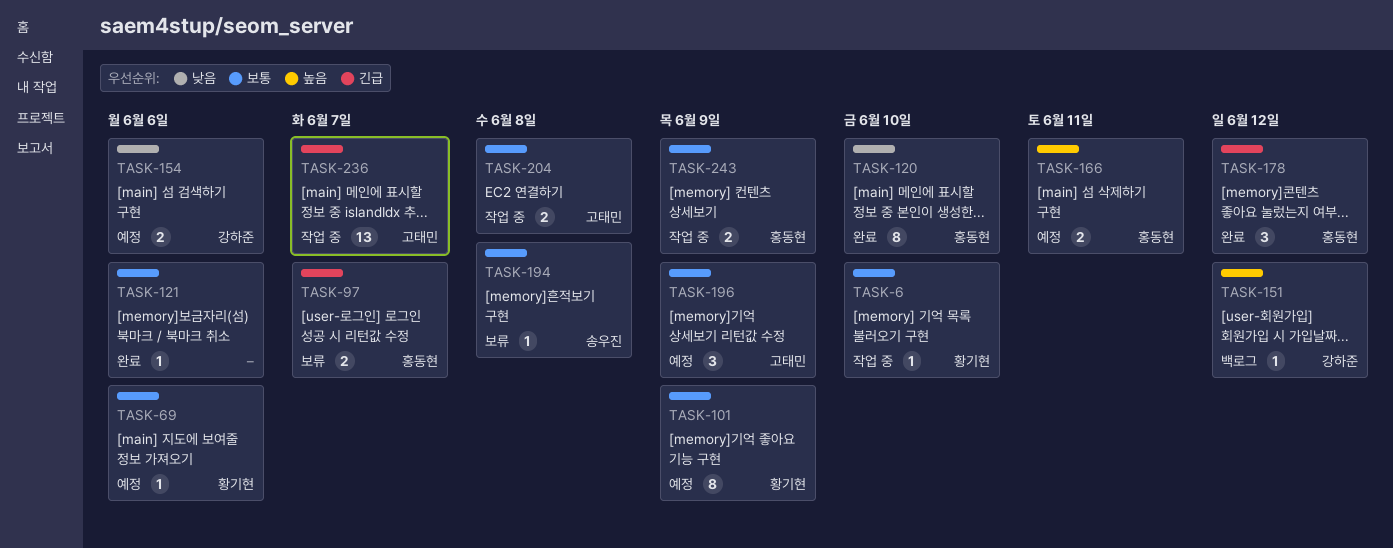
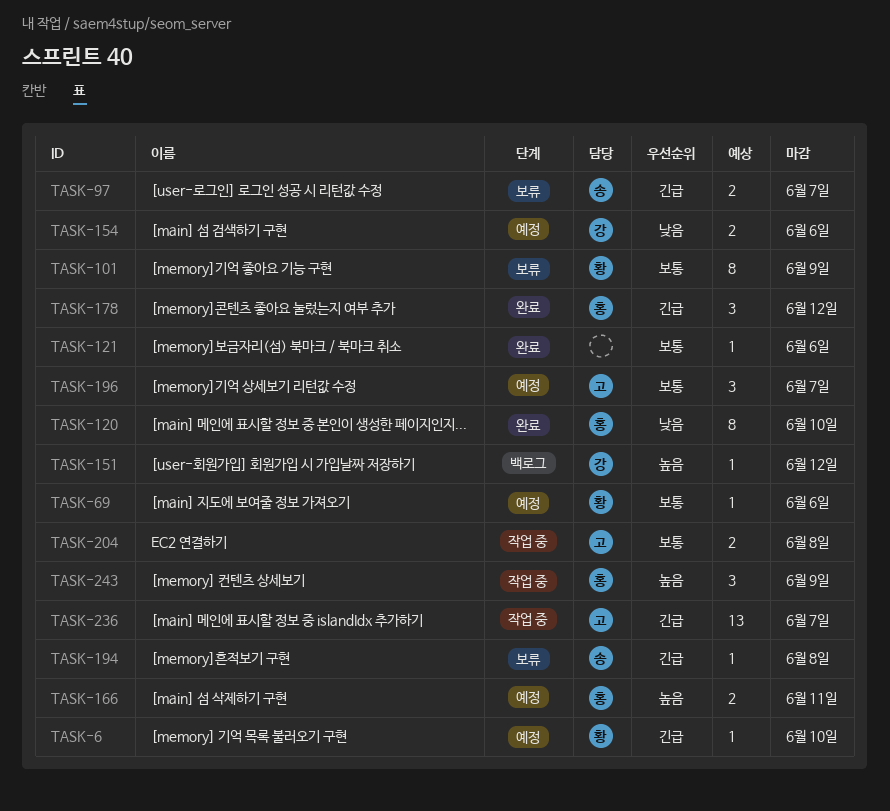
TASK-6, status: 작업 중 -> 예정
TASK-6, priority: 보통 -> 긴급
TASK-97, owner: 홍동현 -> 송우진
TASK-101, status: 예정 -> 보류
TASK-194, priority: 보통 -> 긴급
TASK-196, due: Jun 9 -> Jun 7
TASK-243, priority: 보통 -> 높음
TASK-243, estimate: 2 -> 3

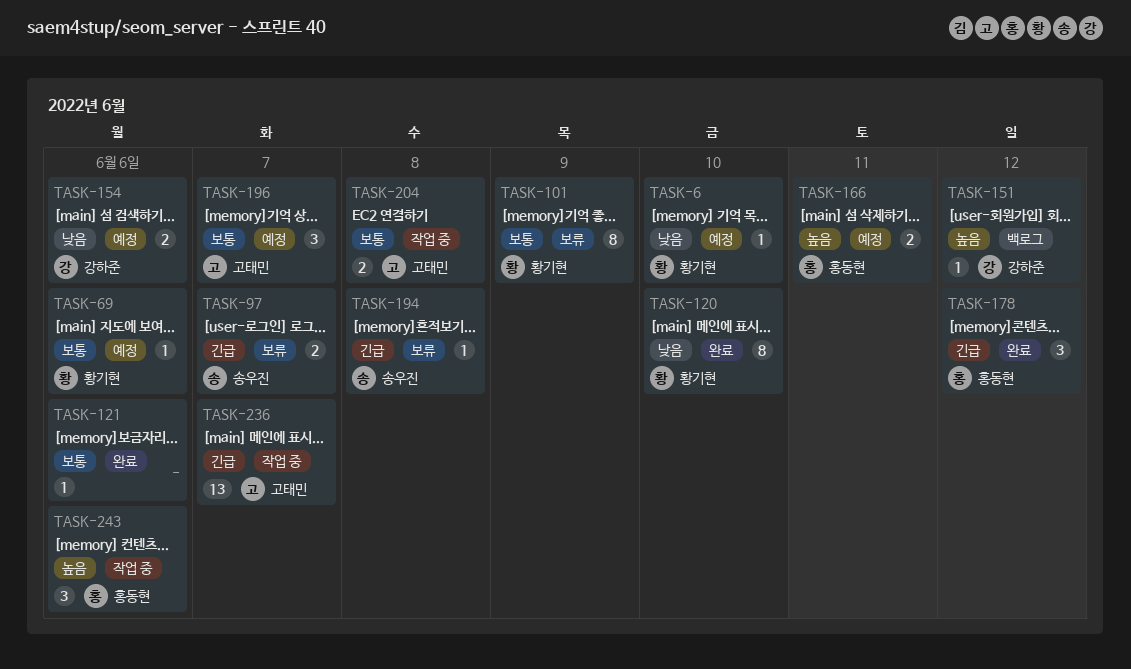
TASK-6, priority: 긴급 -> 낮음
TASK-120, owner: 홍동현 -> 황기현
TASK-243, due: Jun 9 -> Jun 6

